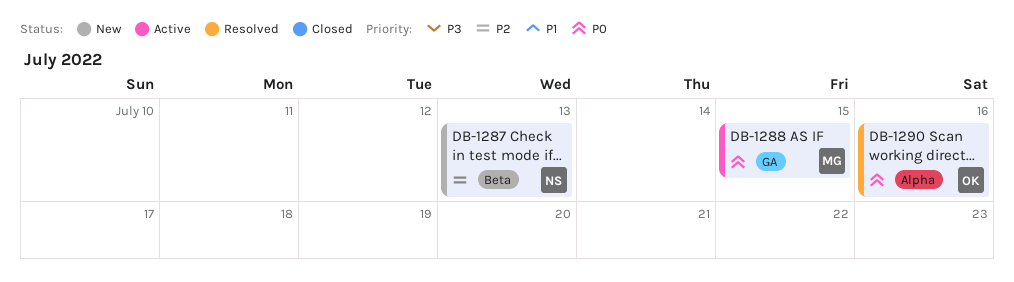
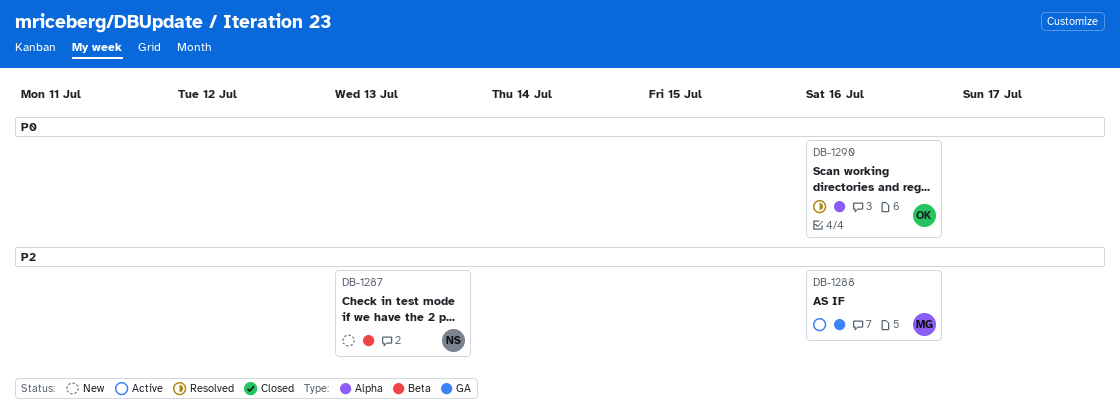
DB-1288, priority: P0 -> P2
DB-1288, due: Jul 15 -> Jul 16

